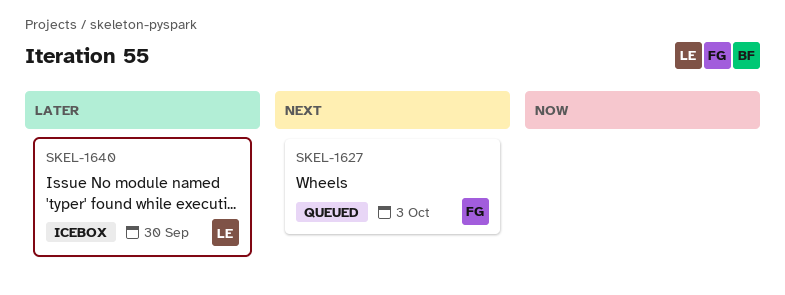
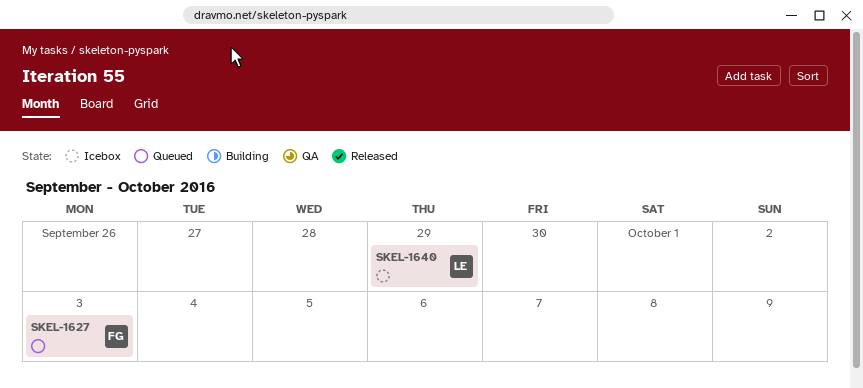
SKEL-1640, due: Sep 30 -> Sep 29

